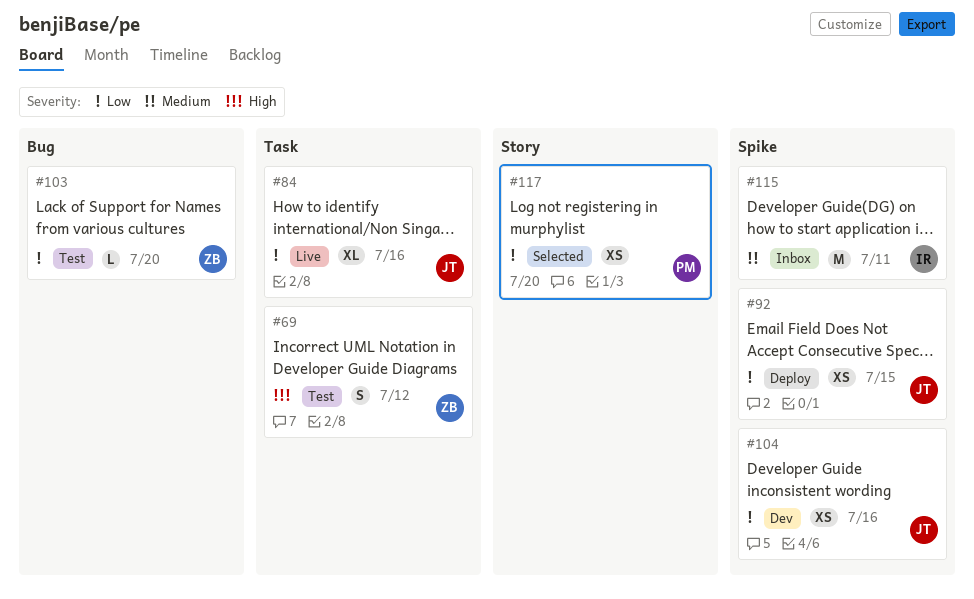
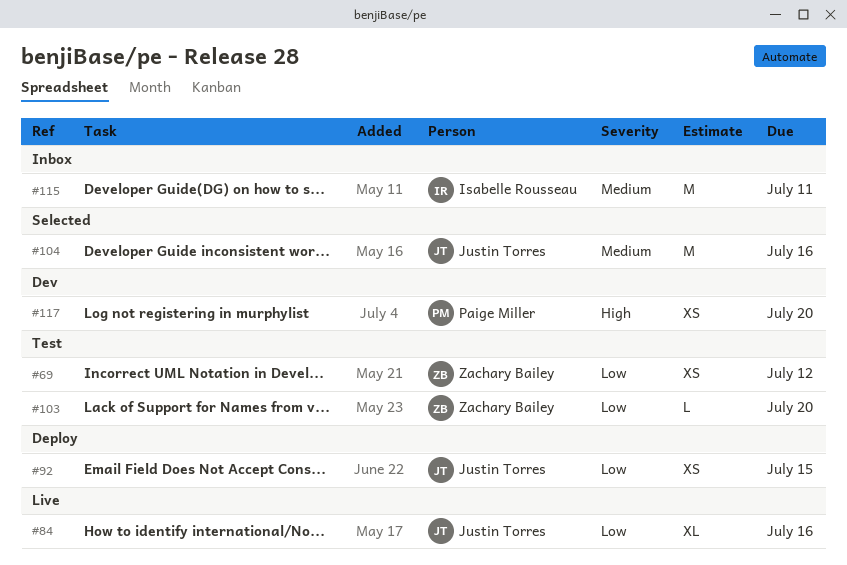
#69, priority: High -> Low
#69, estimate: S -> XS
#104, status: Dev -> Selected
#104, priority: Low -> Medium
#104, estimate: XS -> M
#117, status: Selected -> Dev
#117, priority: Low -> High

